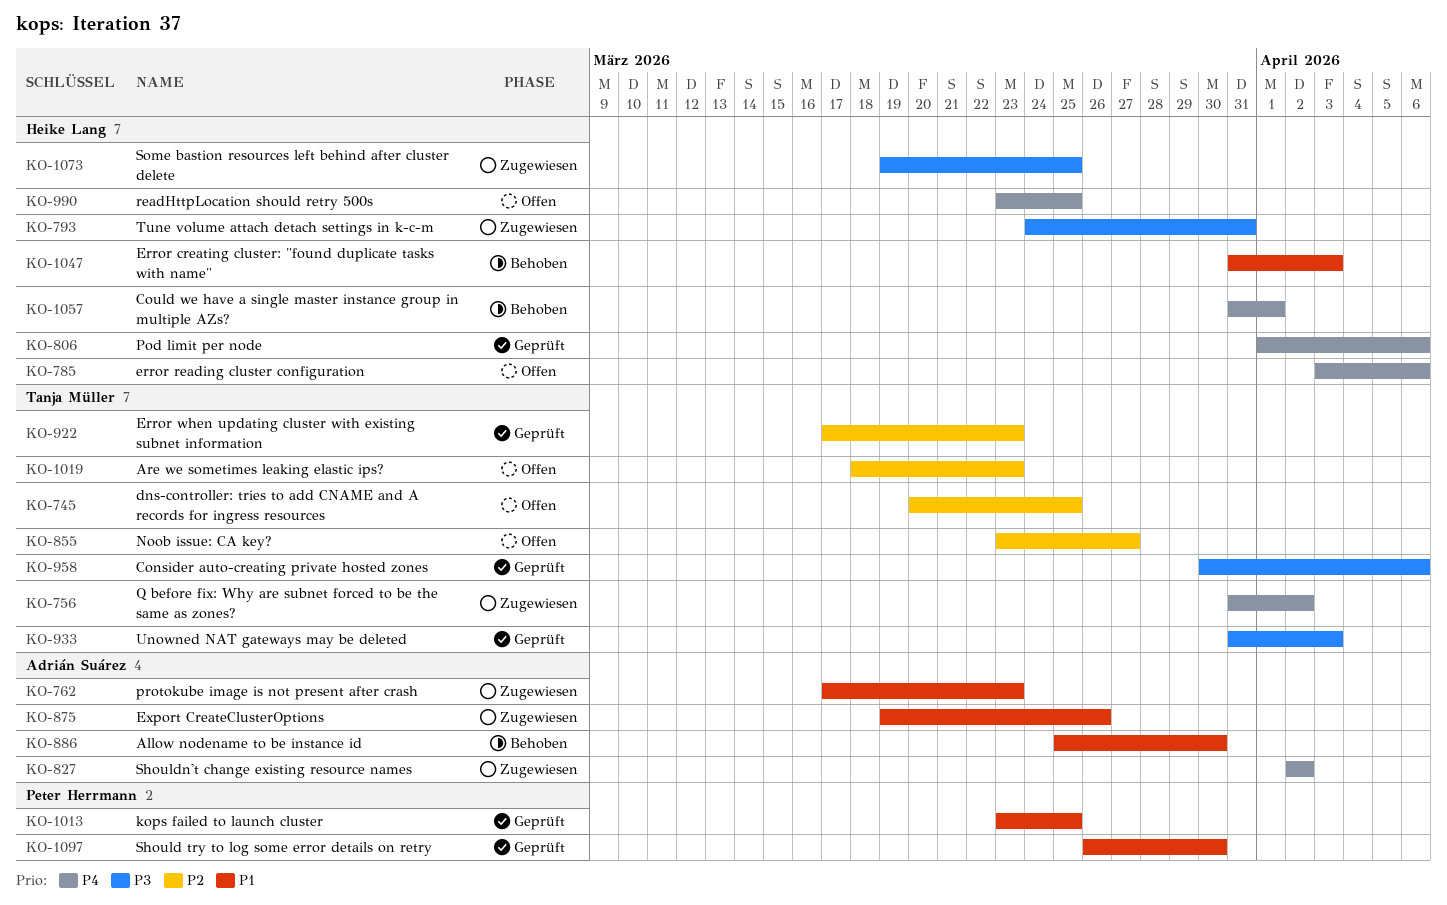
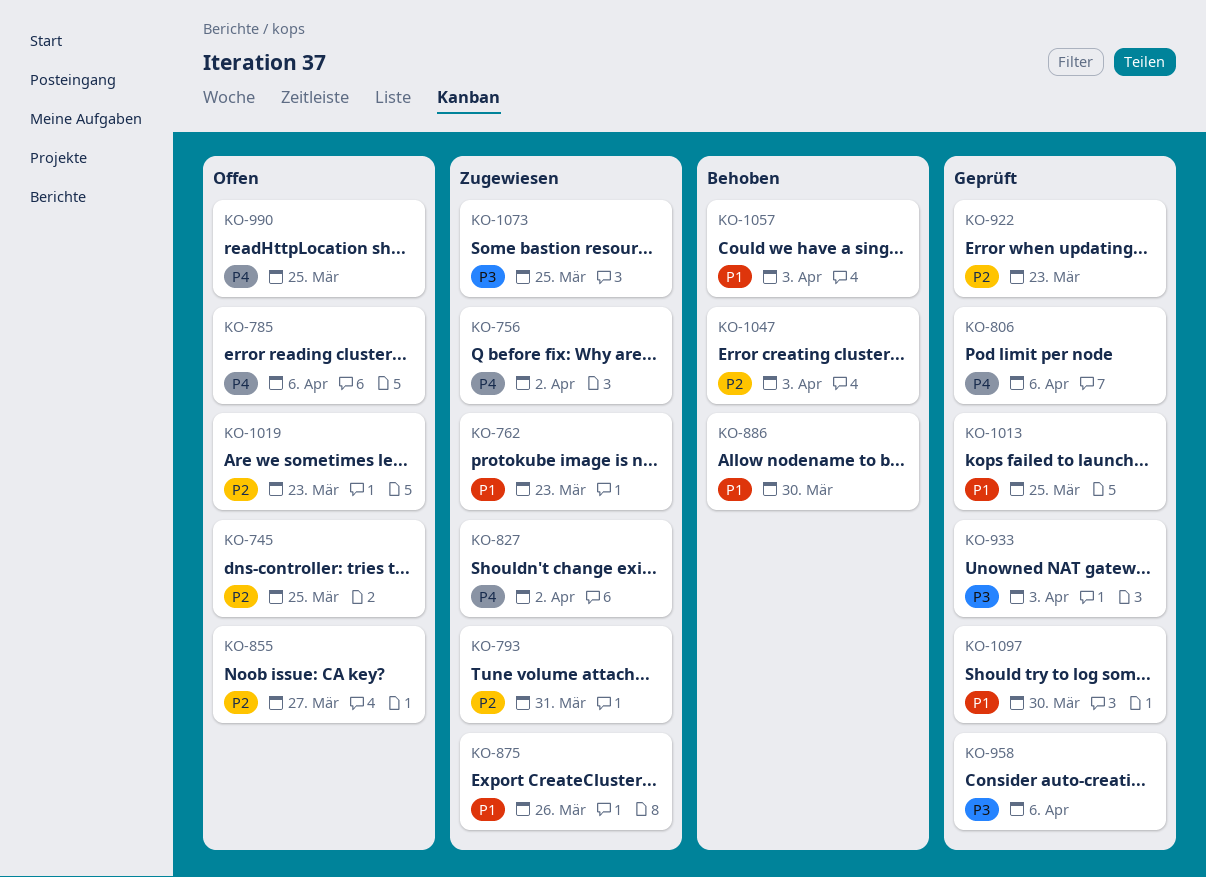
KO-793, priority: P3 -> P2
KO-1047, priority: P1 -> P2
KO-1057, priority: P4 -> P1
KO-1057, due: Apr 1 -> Apr 3

